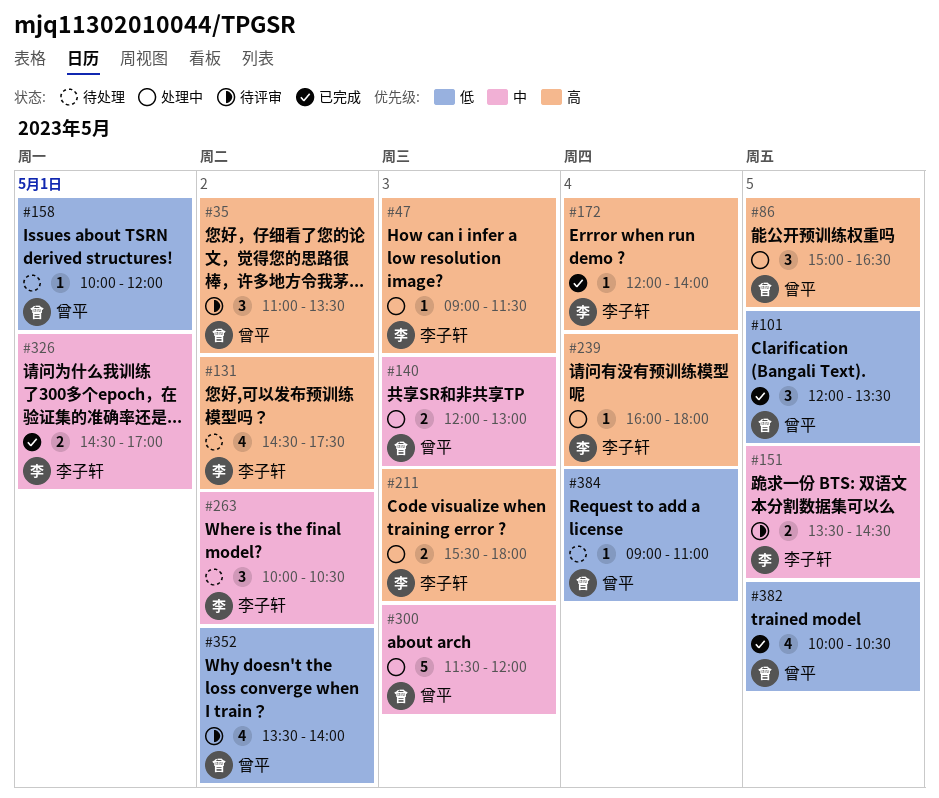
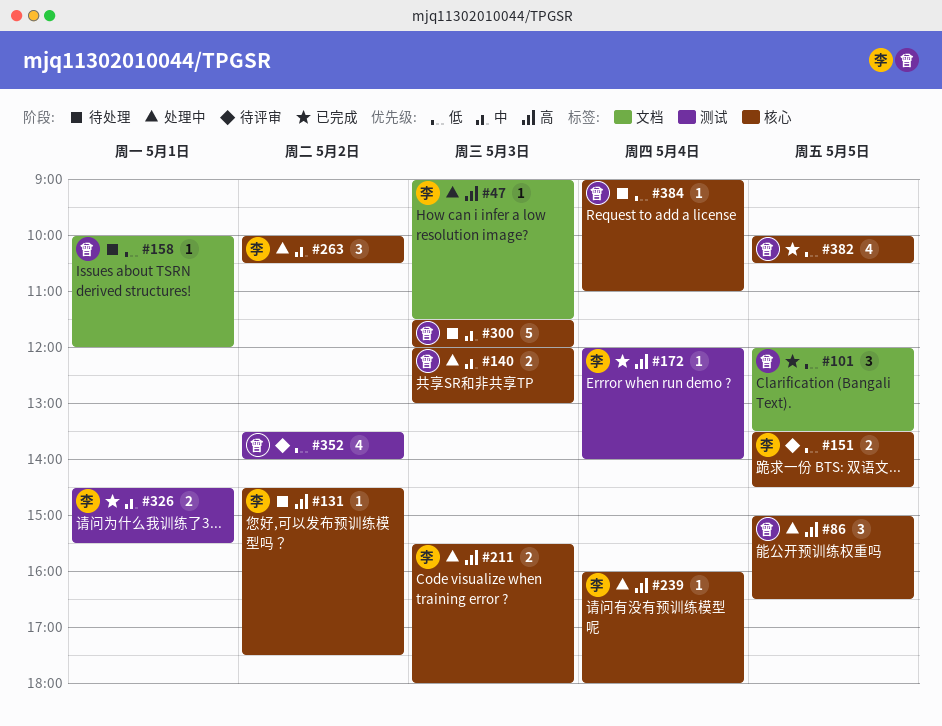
#35: present -> none
#131, estimate: 4 -> 1
#151, priority: 中 -> 低
#263, status: 待处理 -> 处理中
#300, status: 处理中 -> 待处理
#326, ends: 17:00 -> 15:30

